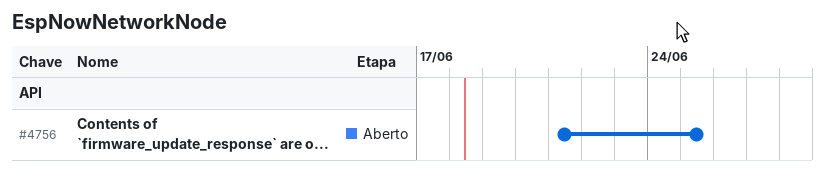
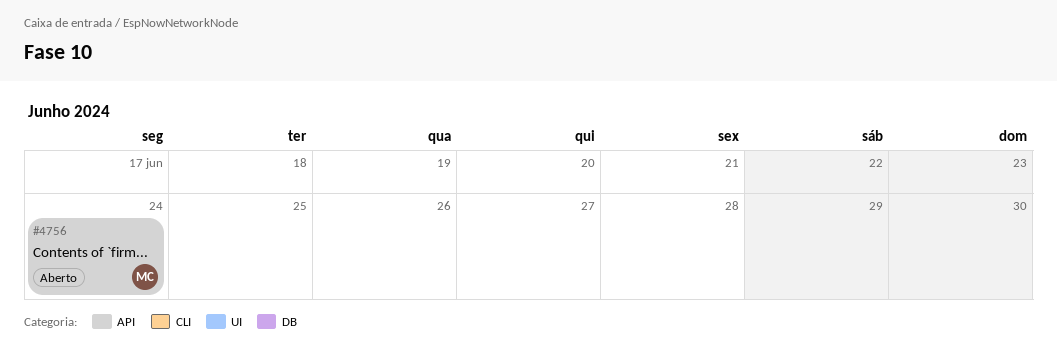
#4756, due: Jun 25 -> Jun 24

